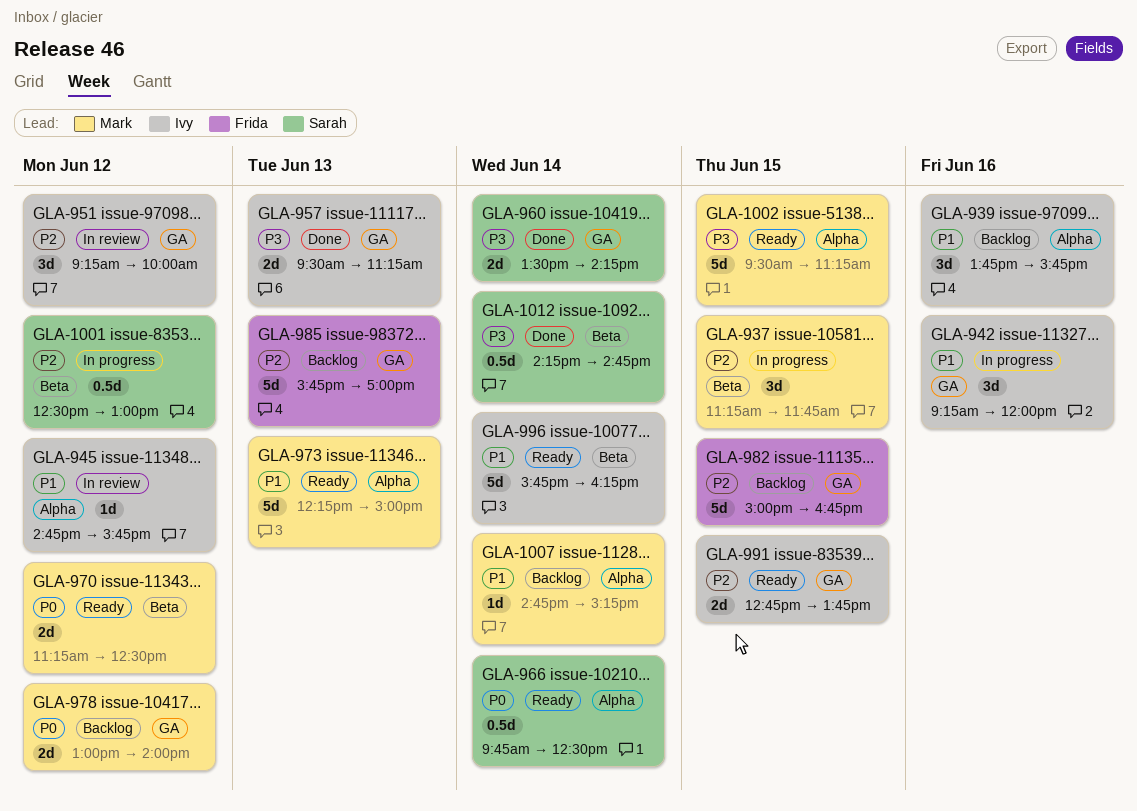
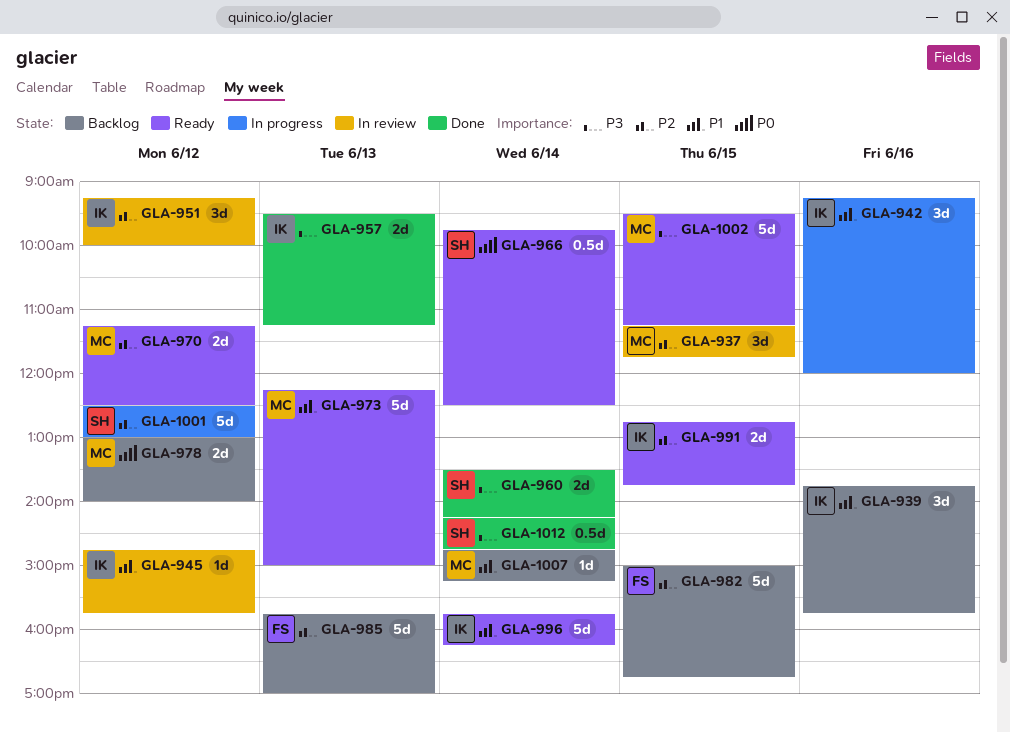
GLA-937, status: In progress -> In review
GLA-970, priority: P0 -> P2
GLA-1001, estimate: 0.5d -> 5d

